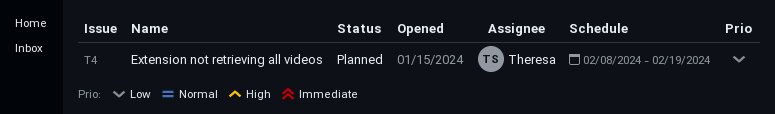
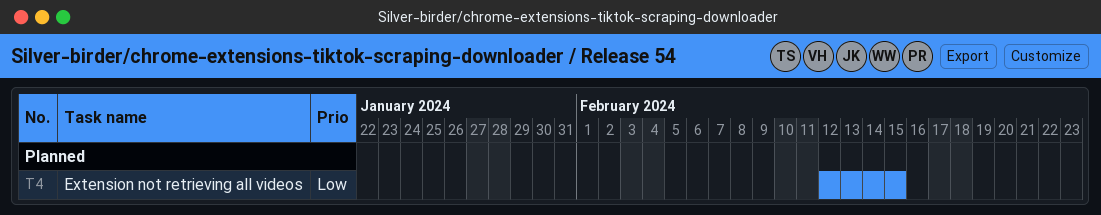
T4, start: Feb 8 -> Feb 12
T4, due: Feb 19 -> Feb 15

